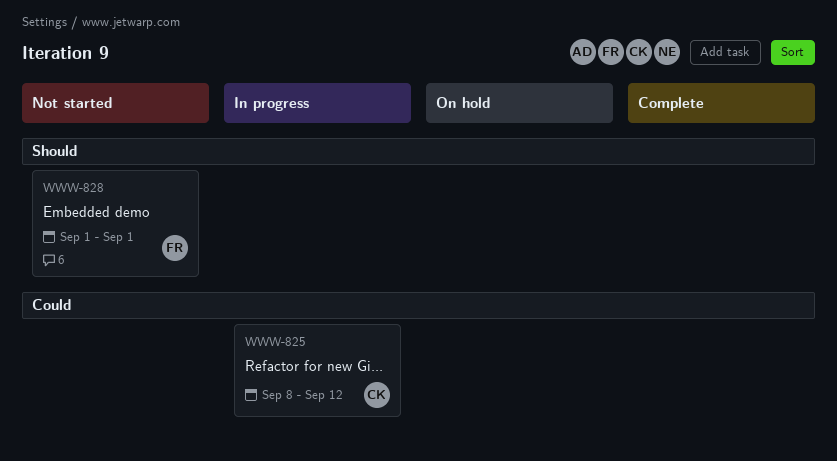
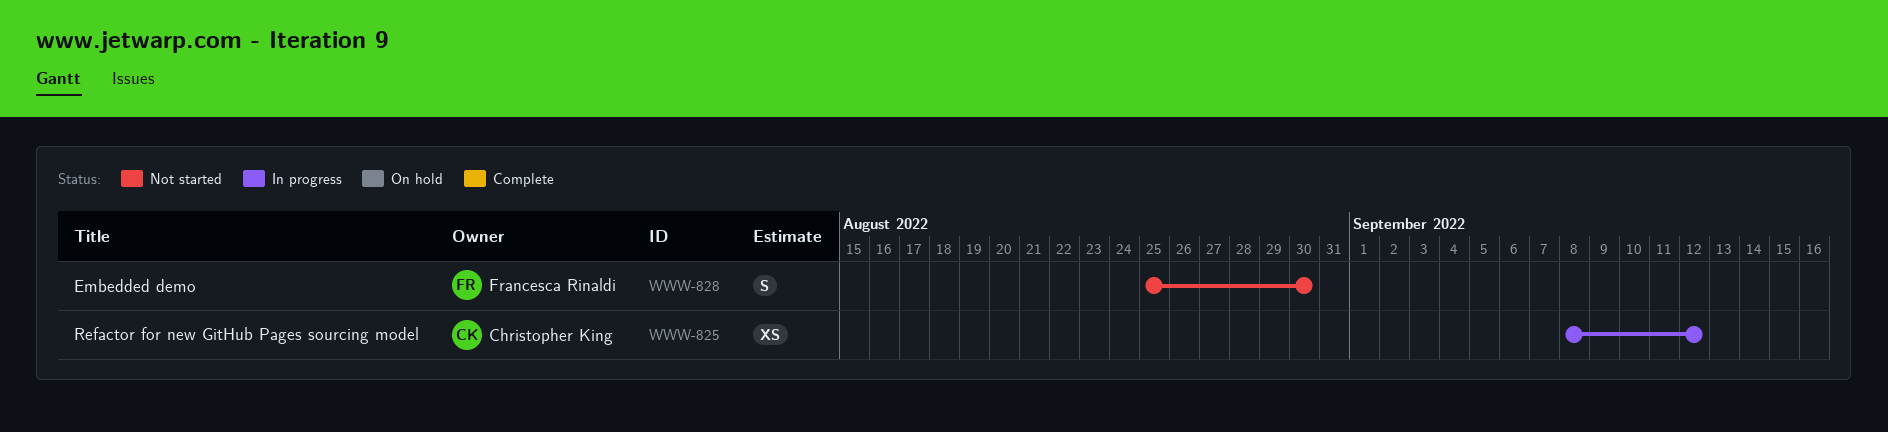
WWW-828, start: Sep 1 -> Aug 25
WWW-828, due: Sep 1 -> Aug 30

